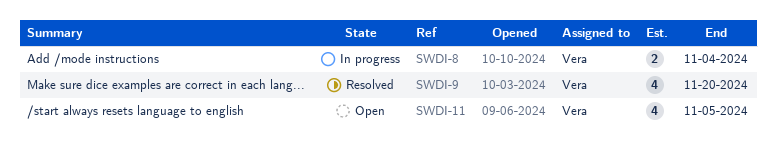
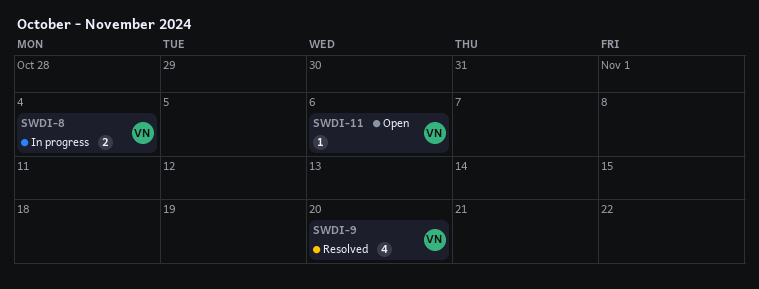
SWDI-11, estimate: 4 -> 1
SWDI-11, due: Nov 5 -> Nov 6

